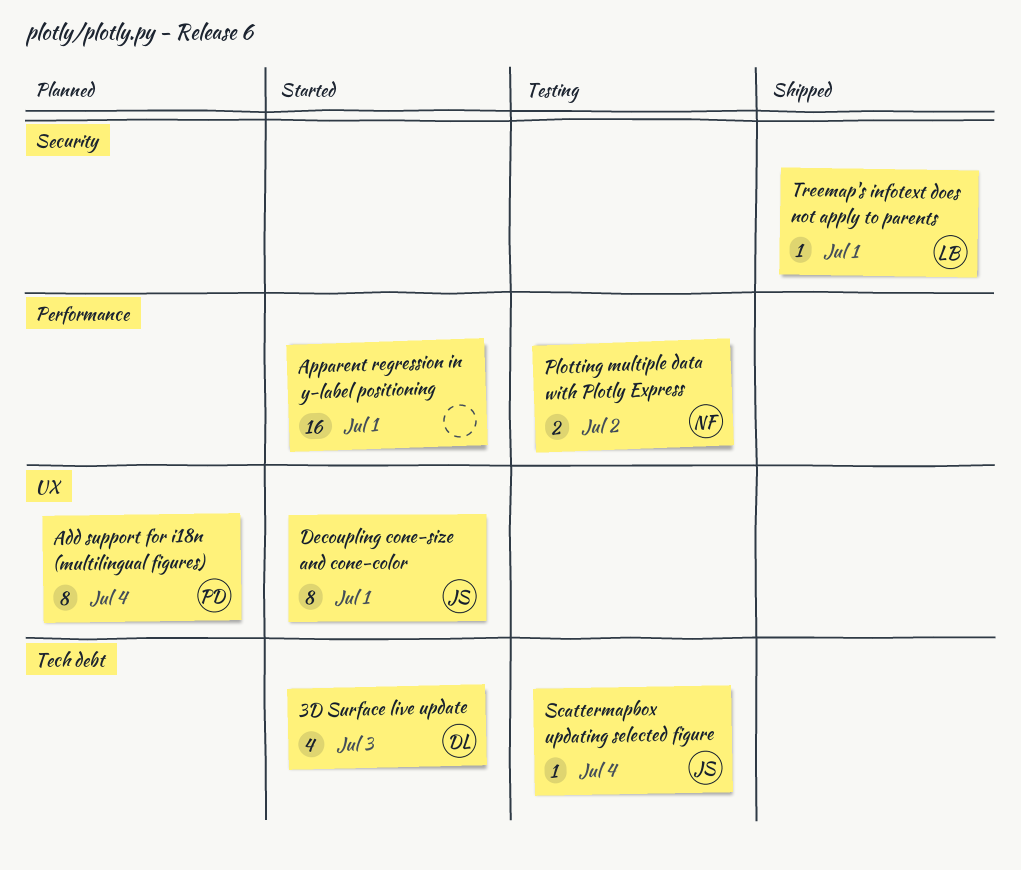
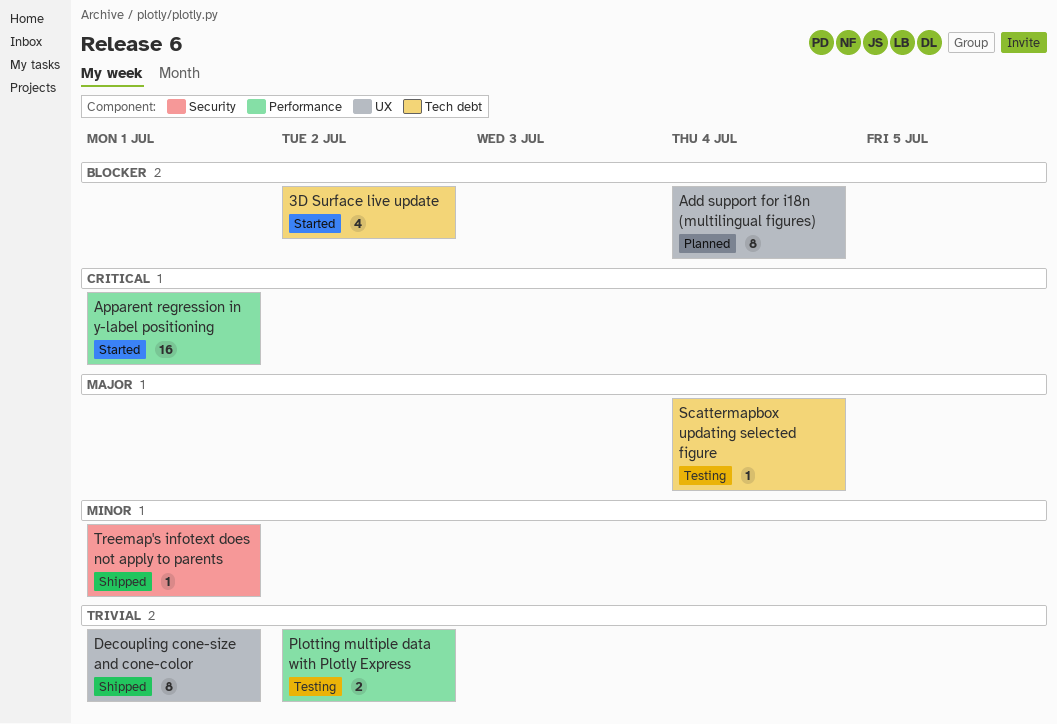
3D Surface live update, due: Jul 3 -> Jul 2
Decoupling cone-size and cone-color, status: Started -> Shipped

